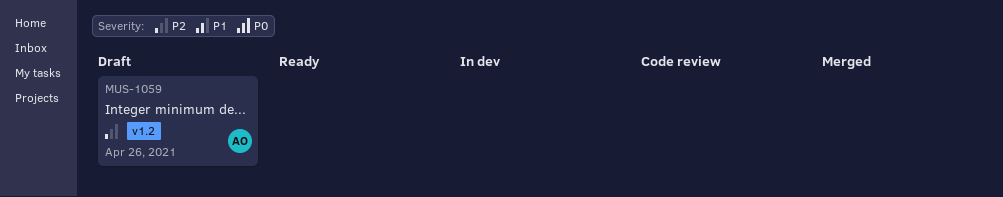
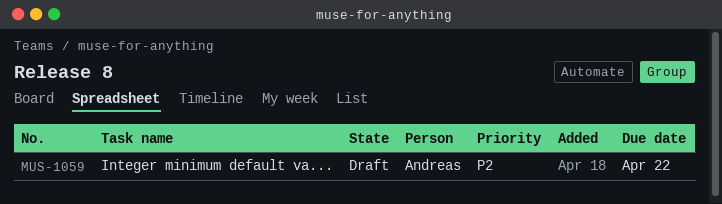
MUS-1059, due: Apr 26 -> Apr 22

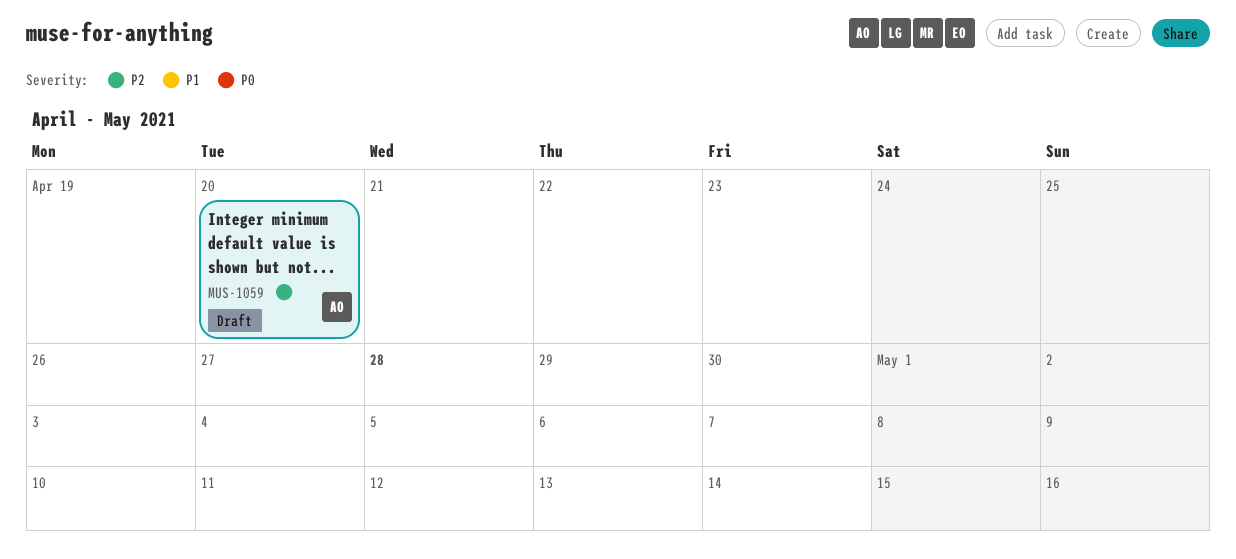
MUS-1059, due: Apr 22 -> Apr 20

